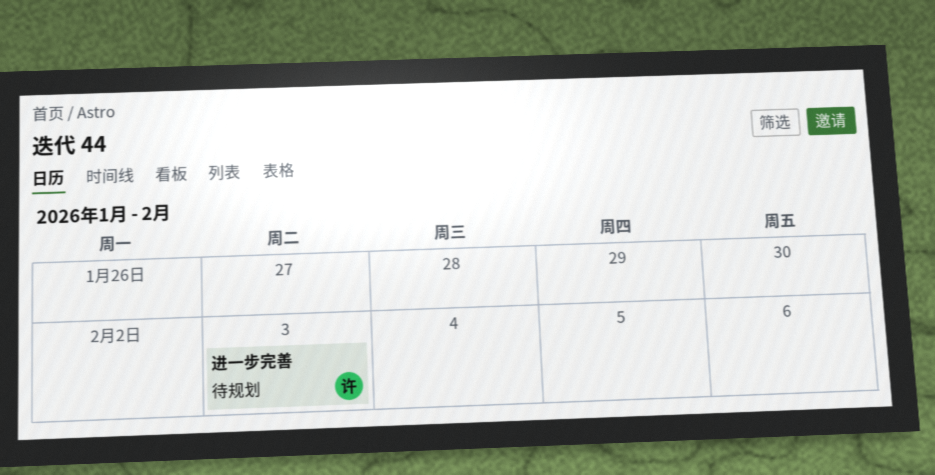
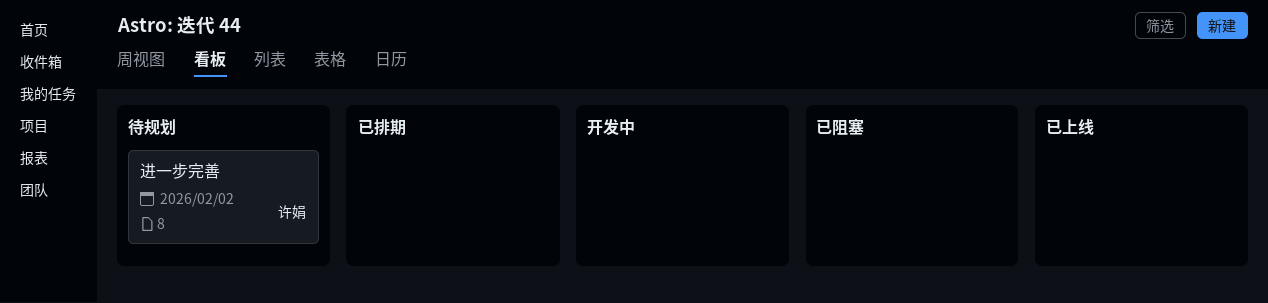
进一步完善, due: Feb 3 -> Feb 2

